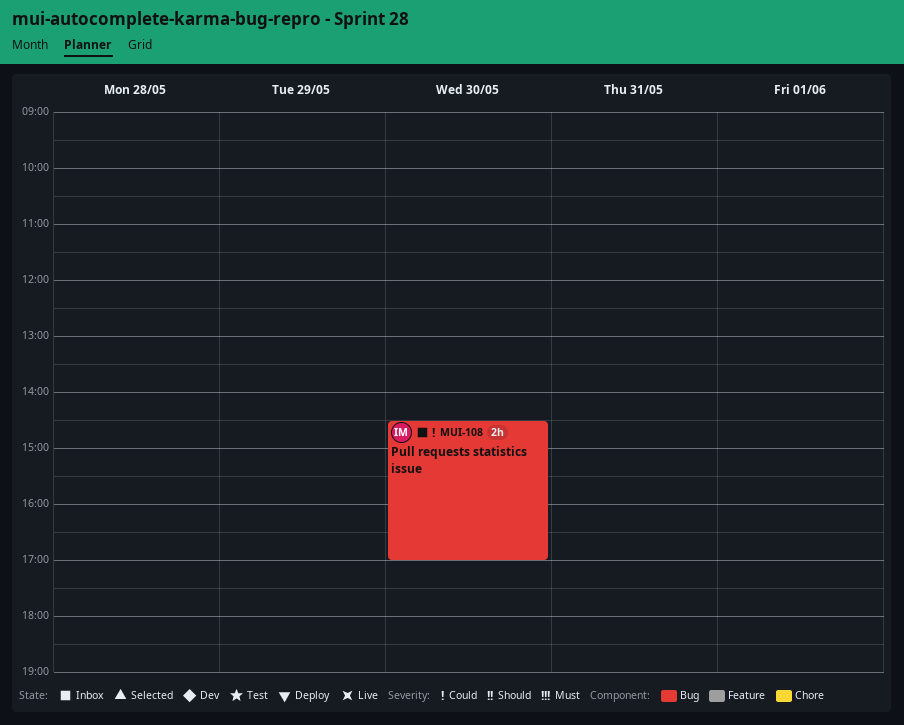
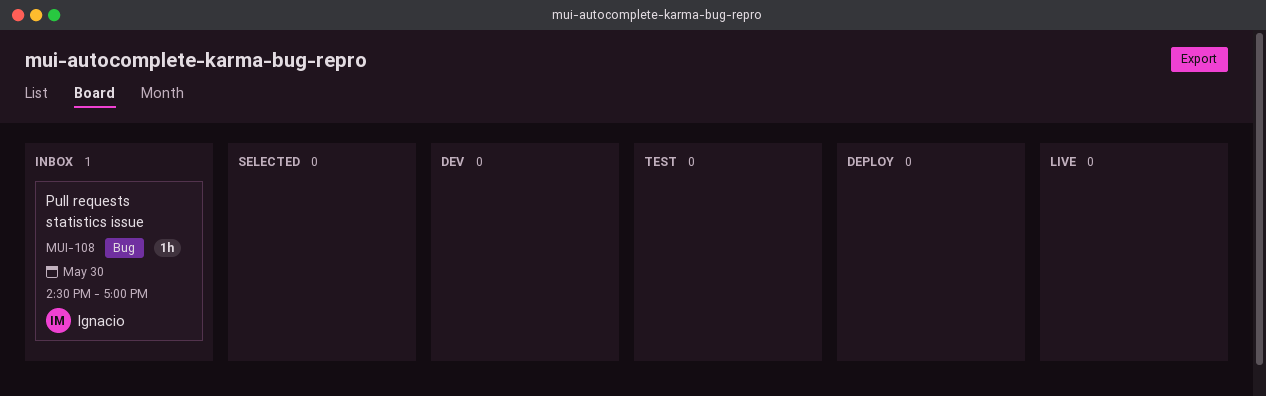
MUI-108, estimate: 2h -> 1h

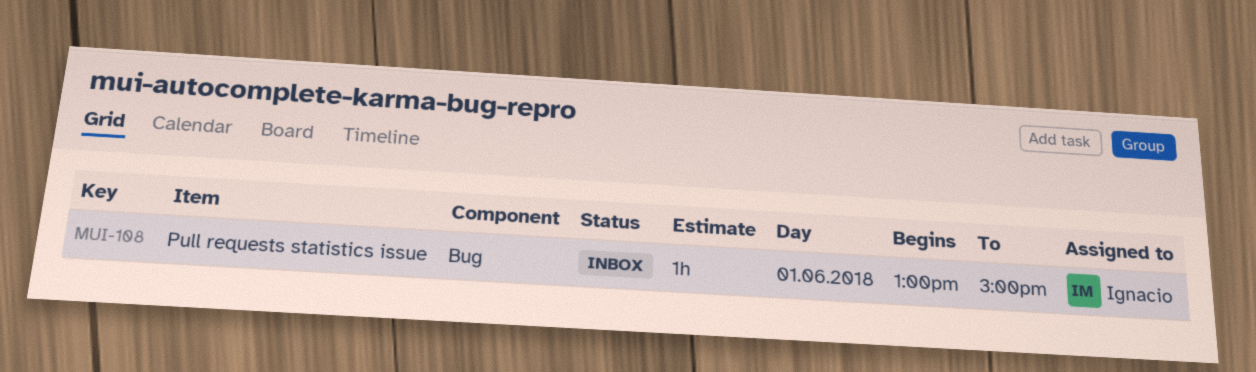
MUI-108, day: May 30 -> Jun 1
MUI-108, begins: 14:30 -> 13:00
MUI-108, ends: 17:00 -> 15:00

